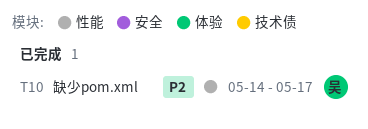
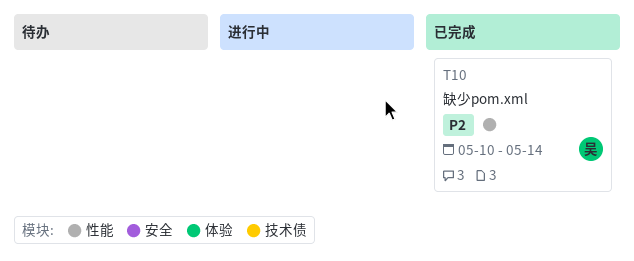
T10, start: May 14 -> May 10
T10, due: May 17 -> May 14

